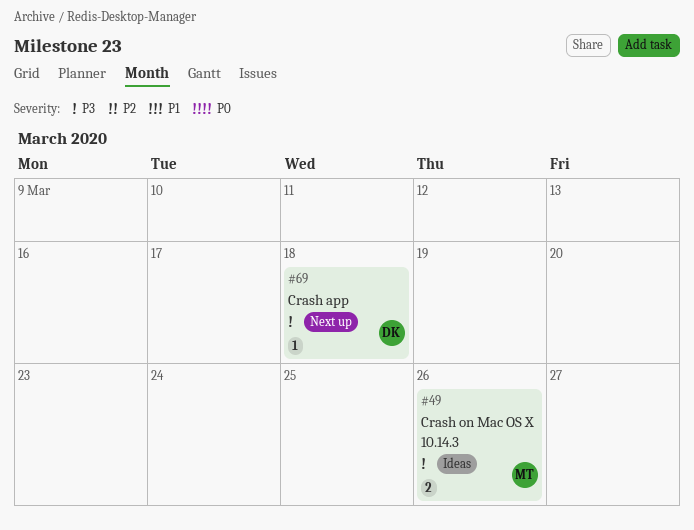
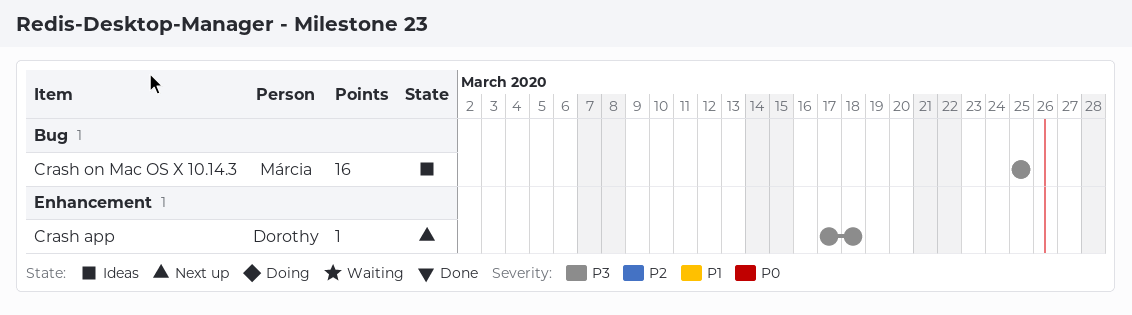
Crash on Mac OS X 10.14.3, estimate: 2 -> 16
Crash on Mac OS X 10.14.3, due: Mar 26 -> Mar 25

